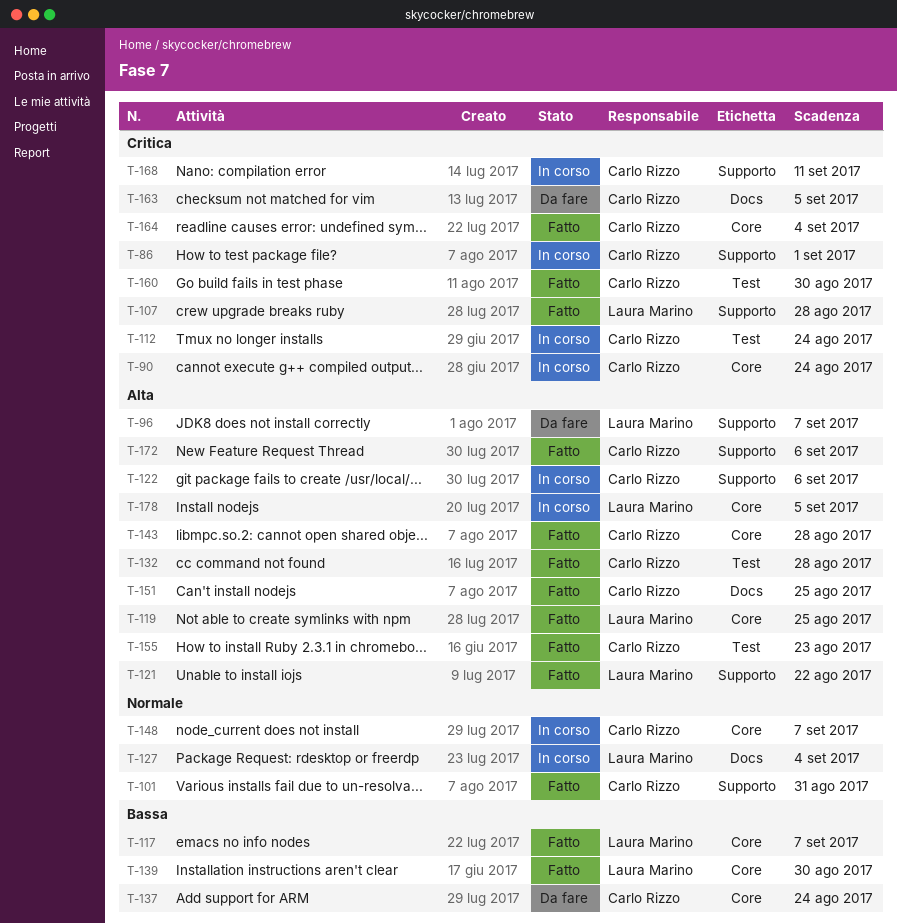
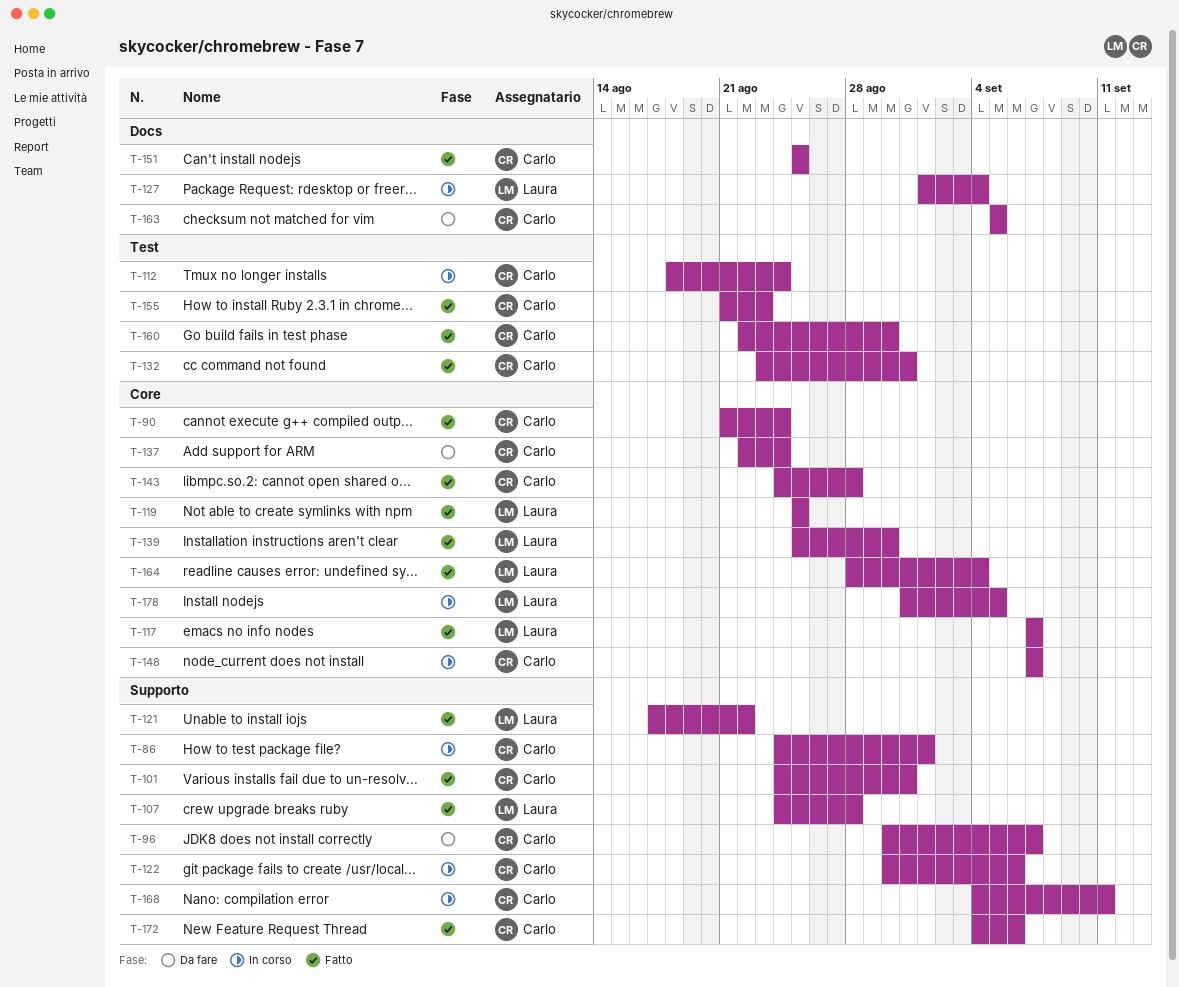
T-90, status: In corso -> Fatto
T-96, owner: Laura Marino -> Carlo Rizzo
T-132, due: Aug 28 -> Aug 31
T-164, owner: Carlo Rizzo -> Laura Marino

